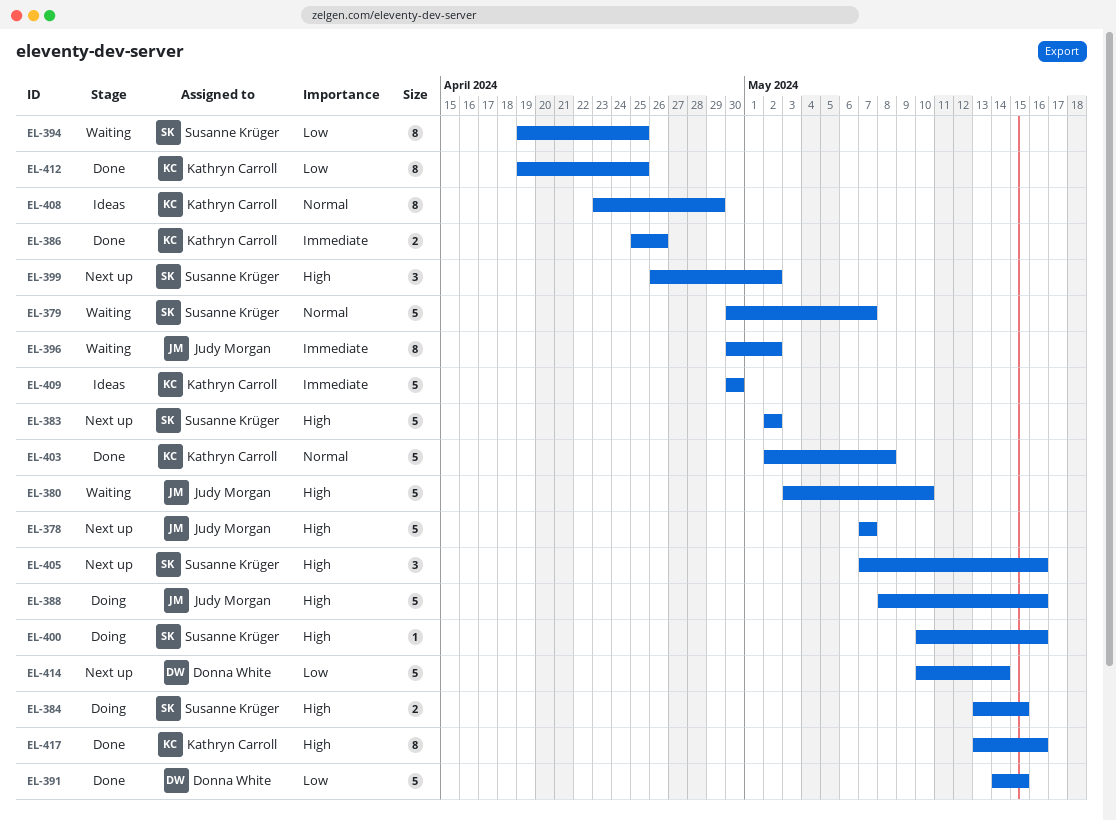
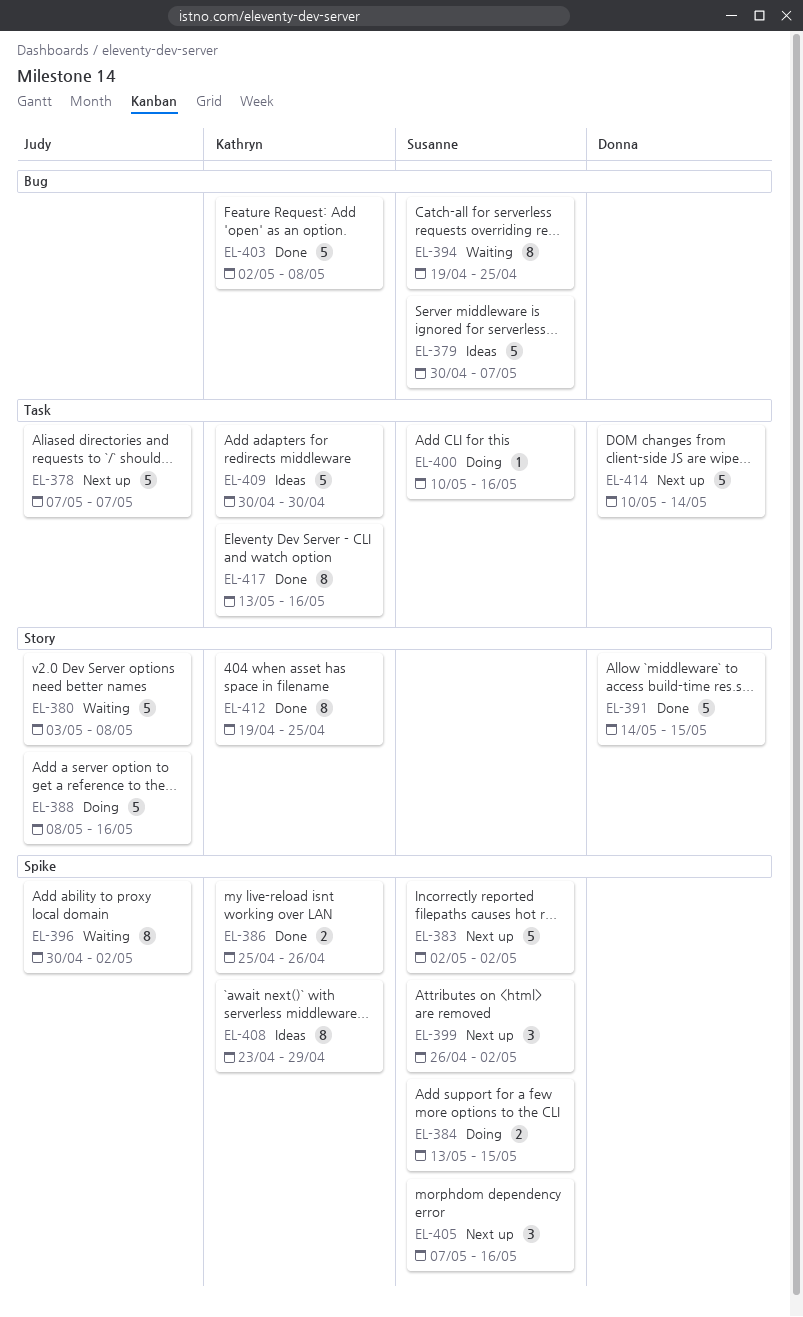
EL-379, status: Waiting -> Ideas
EL-380, due: May 10 -> May 8

